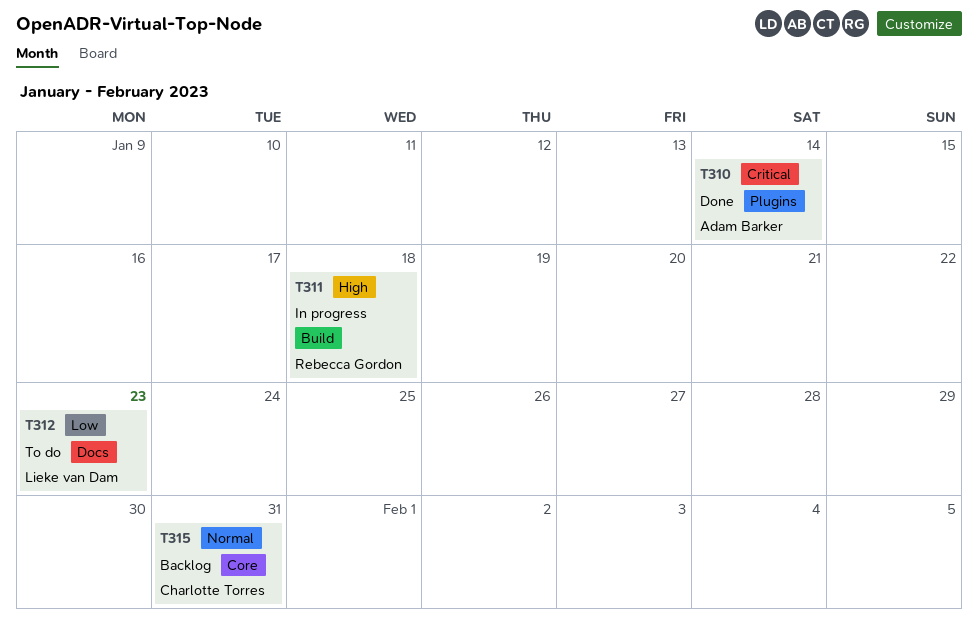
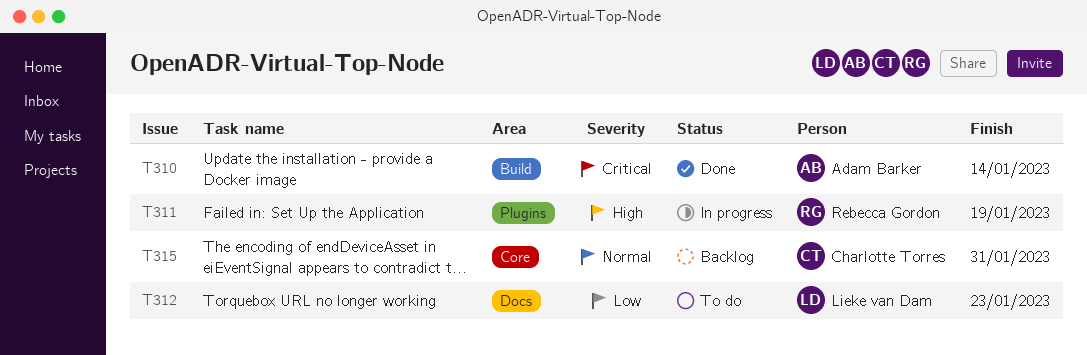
T310, label: Plugins -> Build
T311, label: Build -> Plugins
T311, due: Jan 18 -> Jan 19

